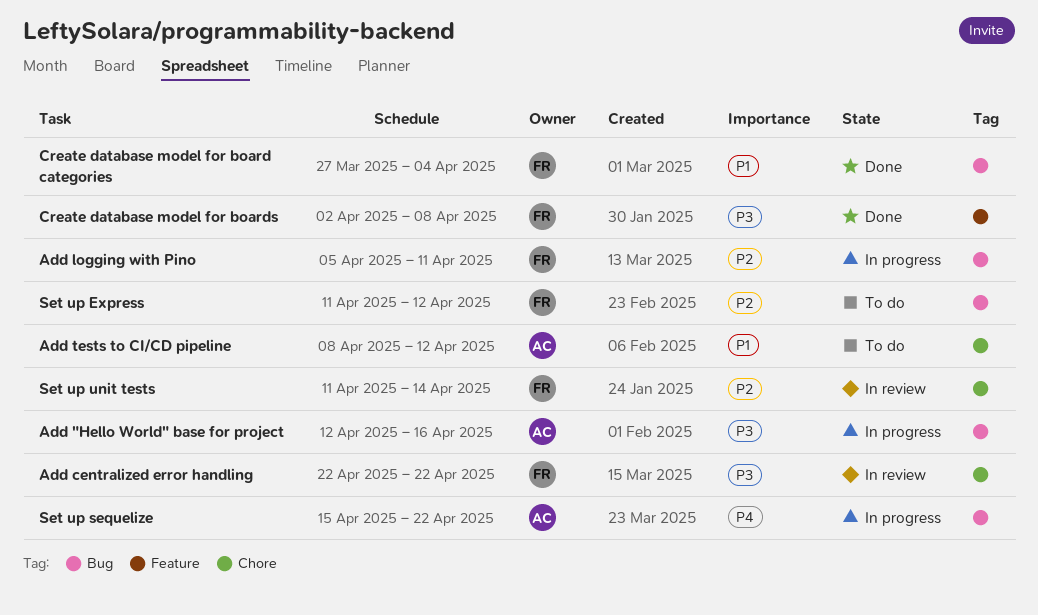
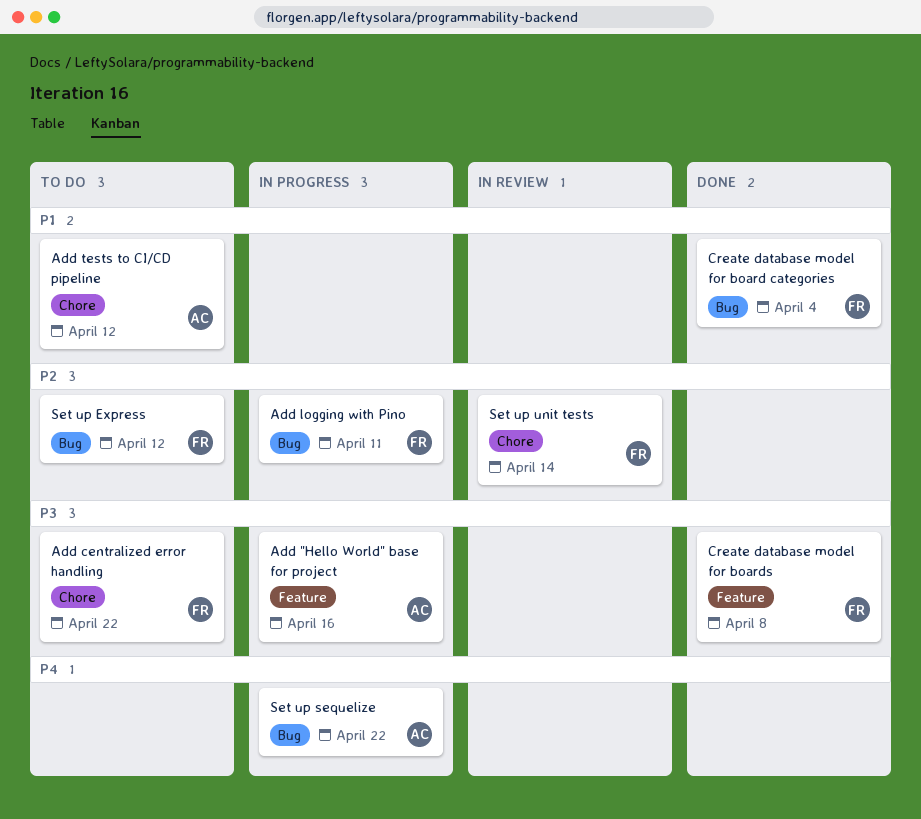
Add "Hello World" base for project, label: Bug -> Feature
Add centralized error handling, status: In review -> To do

